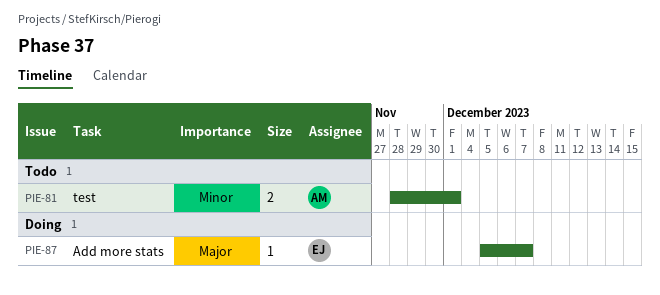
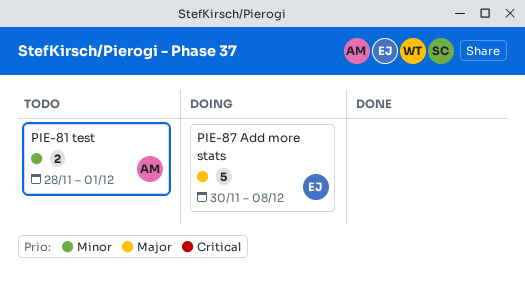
PIE-87, estimate: 1 -> 5
PIE-87, start: Dec 5 -> Nov 30
PIE-87, due: Dec 7 -> Dec 8

